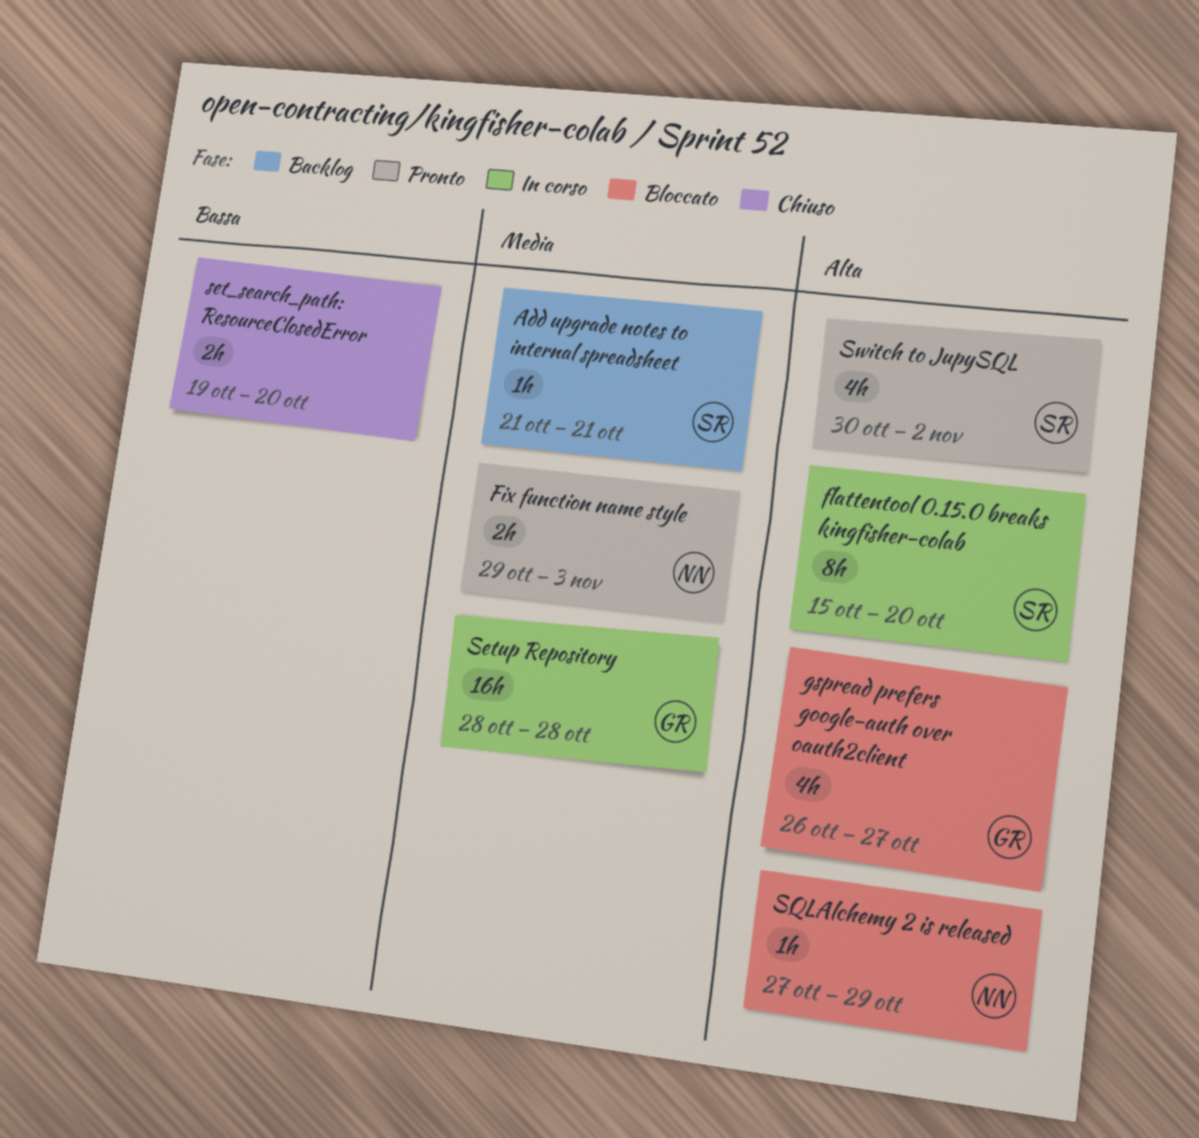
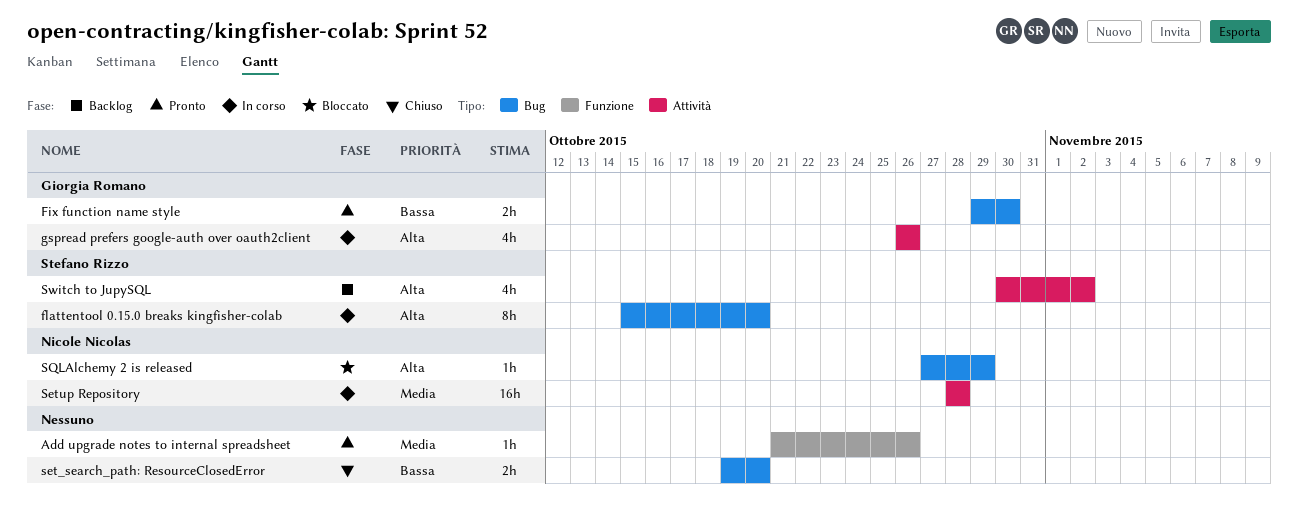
Add upgrade notes to internal spreadsheet, status: Backlog -> Pronto
Add upgrade notes to internal spreadsheet, owner: Stefano Rizzo -> none
Add upgrade notes to internal spreadsheet, due: Oct 21 -> Oct 26
Fix function name style, owner: Nicole Nicolas -> Giorgia Romano
Fix function name style, priority: Media -> Bassa
Fix function name style, due: Nov 3 -> Oct 30
gspread prefers google-auth over oauth2client, status: Bloccato -> In corso
gspread prefers google-auth over oauth2client, due: Oct 27 -> Oct 26
Setup Repository, owner: Giorgia Romano -> Nicole Nicolas
Switch to JupySQL, status: Pronto -> Backlog

